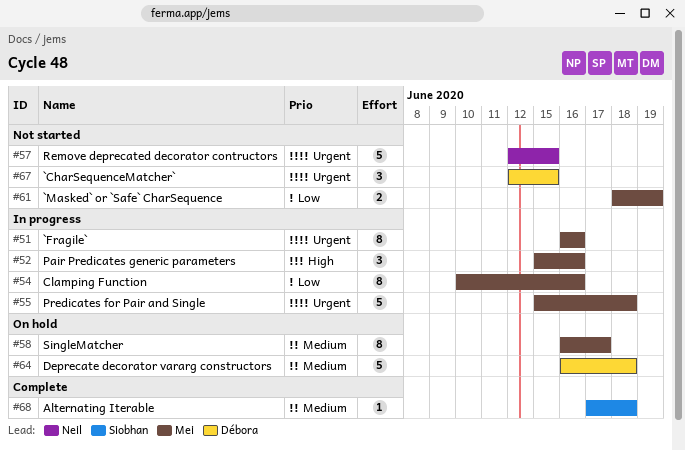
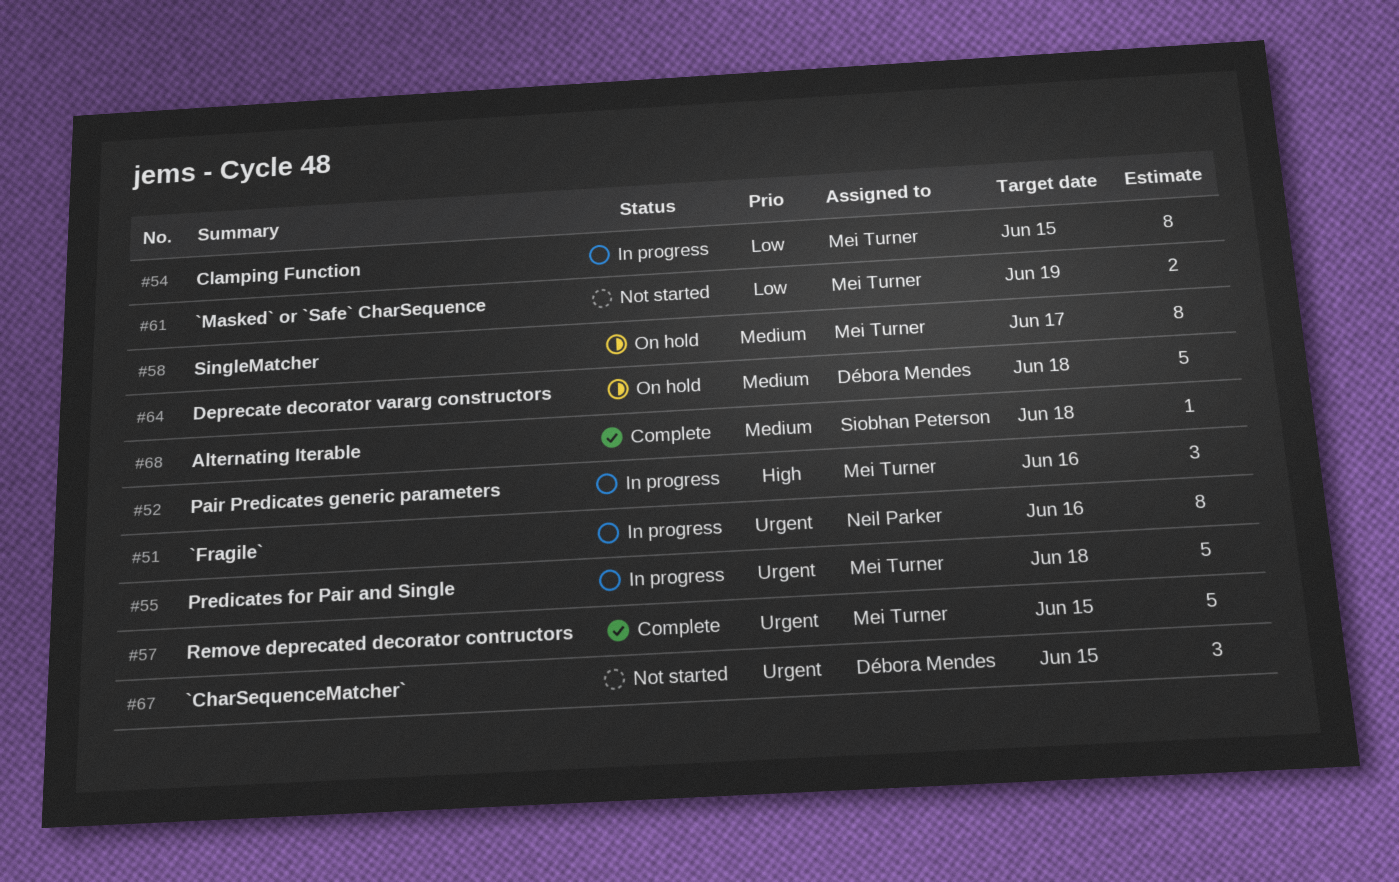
#51, owner: Mei Turner -> Neil Parker
#54, due: Jun 16 -> Jun 15
#57, status: Not started -> Complete
#57, owner: Neil Parker -> Mei Turner

